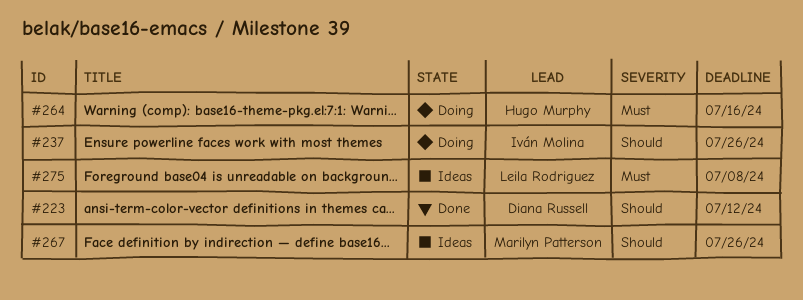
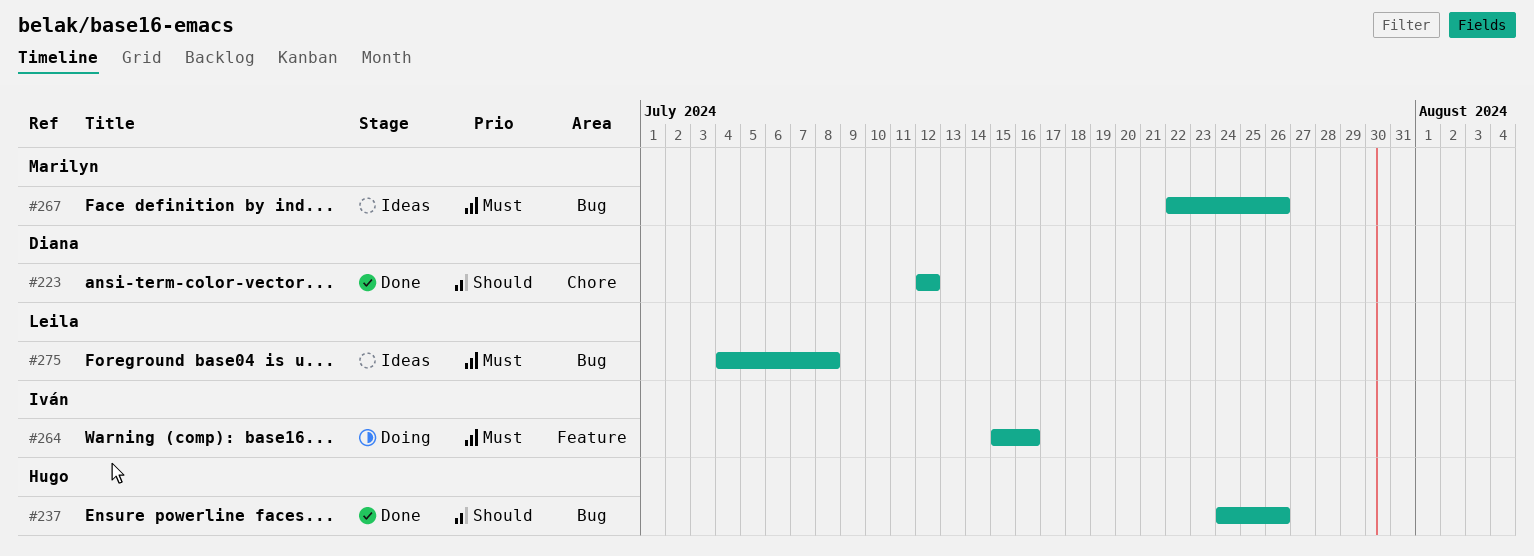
#237, status: Doing -> Done
#237, owner: Iván Molina -> Hugo Murphy
#264, owner: Hugo Murphy -> Iván Molina
#267, priority: Should -> Must

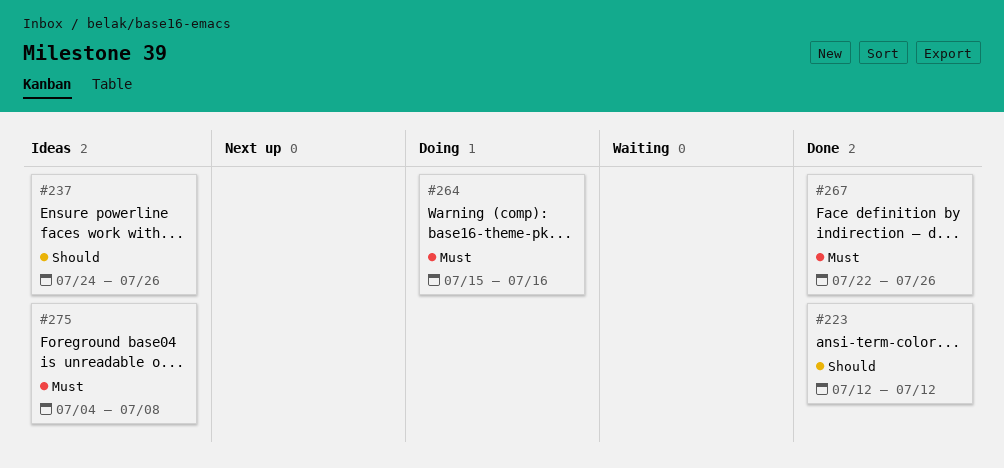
#237, status: Done -> Ideas
#267, status: Ideas -> Done

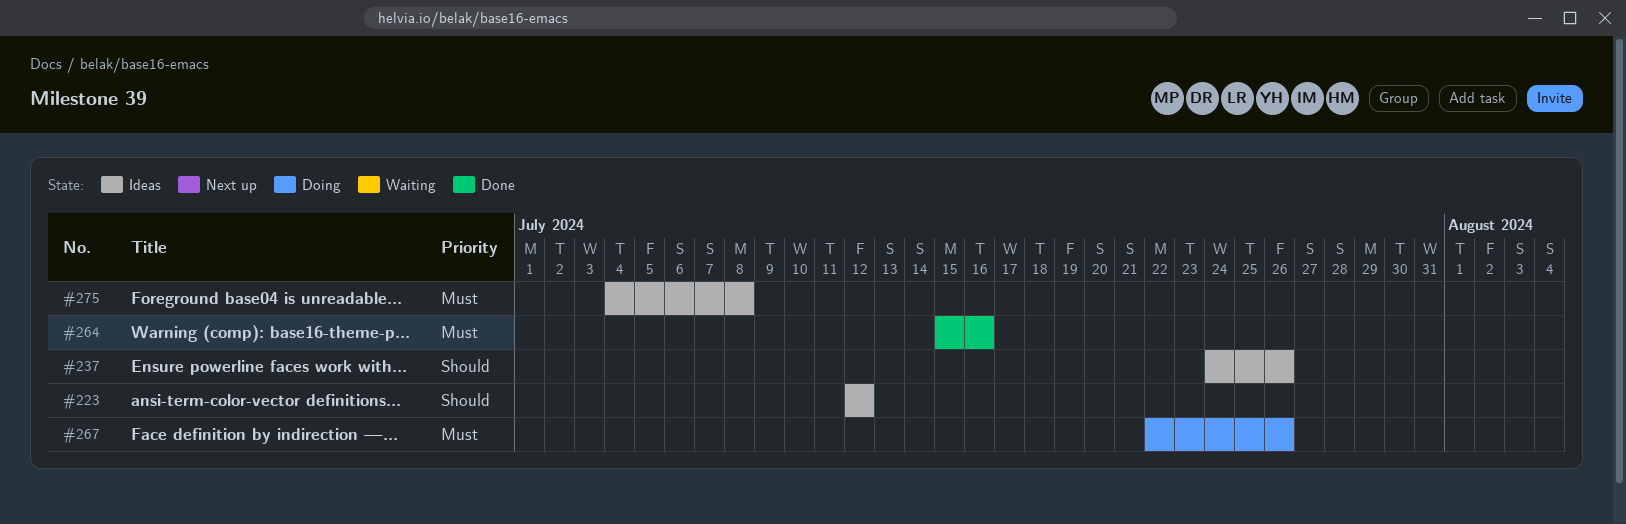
#223, status: Done -> Ideas
#264, status: Doing -> Done
#267, status: Done -> Doing

